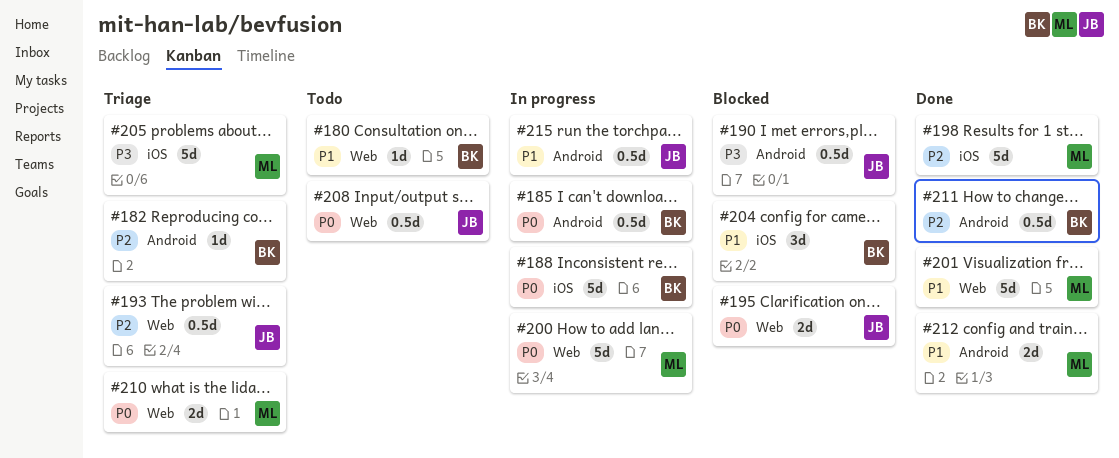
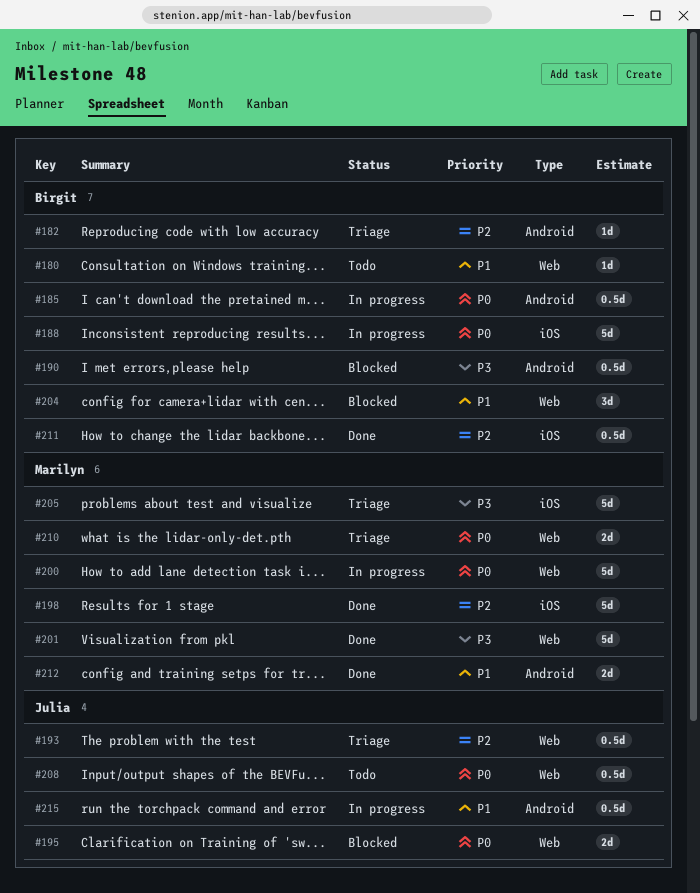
#190, owner: Julia -> Birgit
#201, priority: P1 -> P3
#204, label: iOS -> Web
#211, label: Android -> iOS

